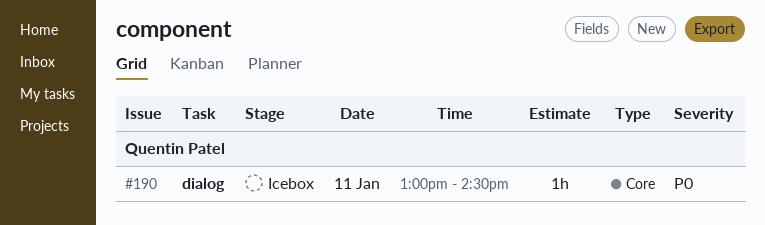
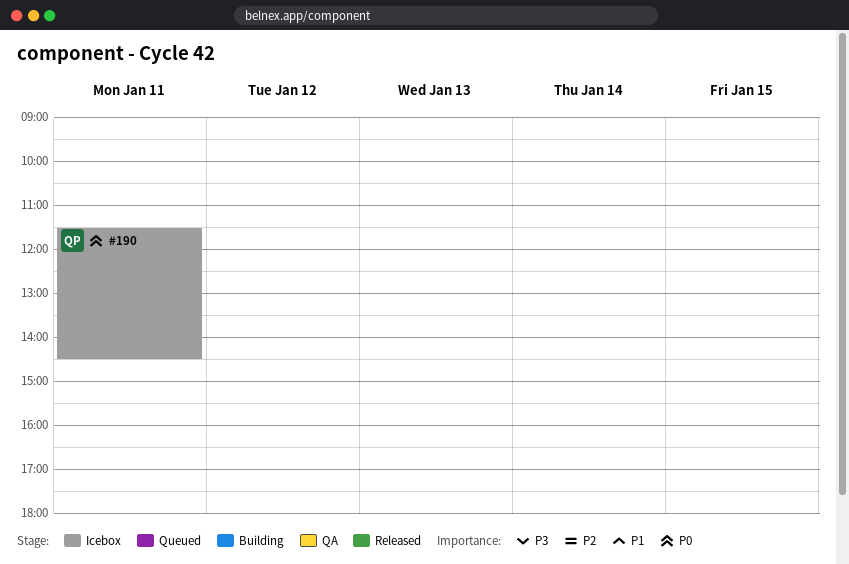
#190, begins: 13:00 -> 11:30

